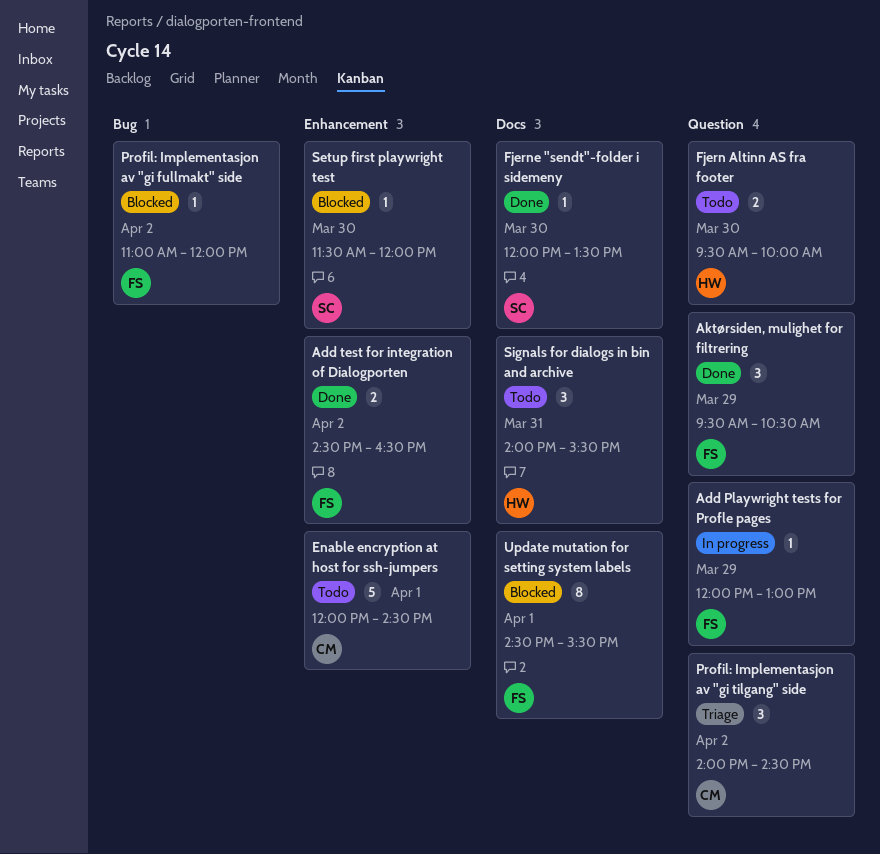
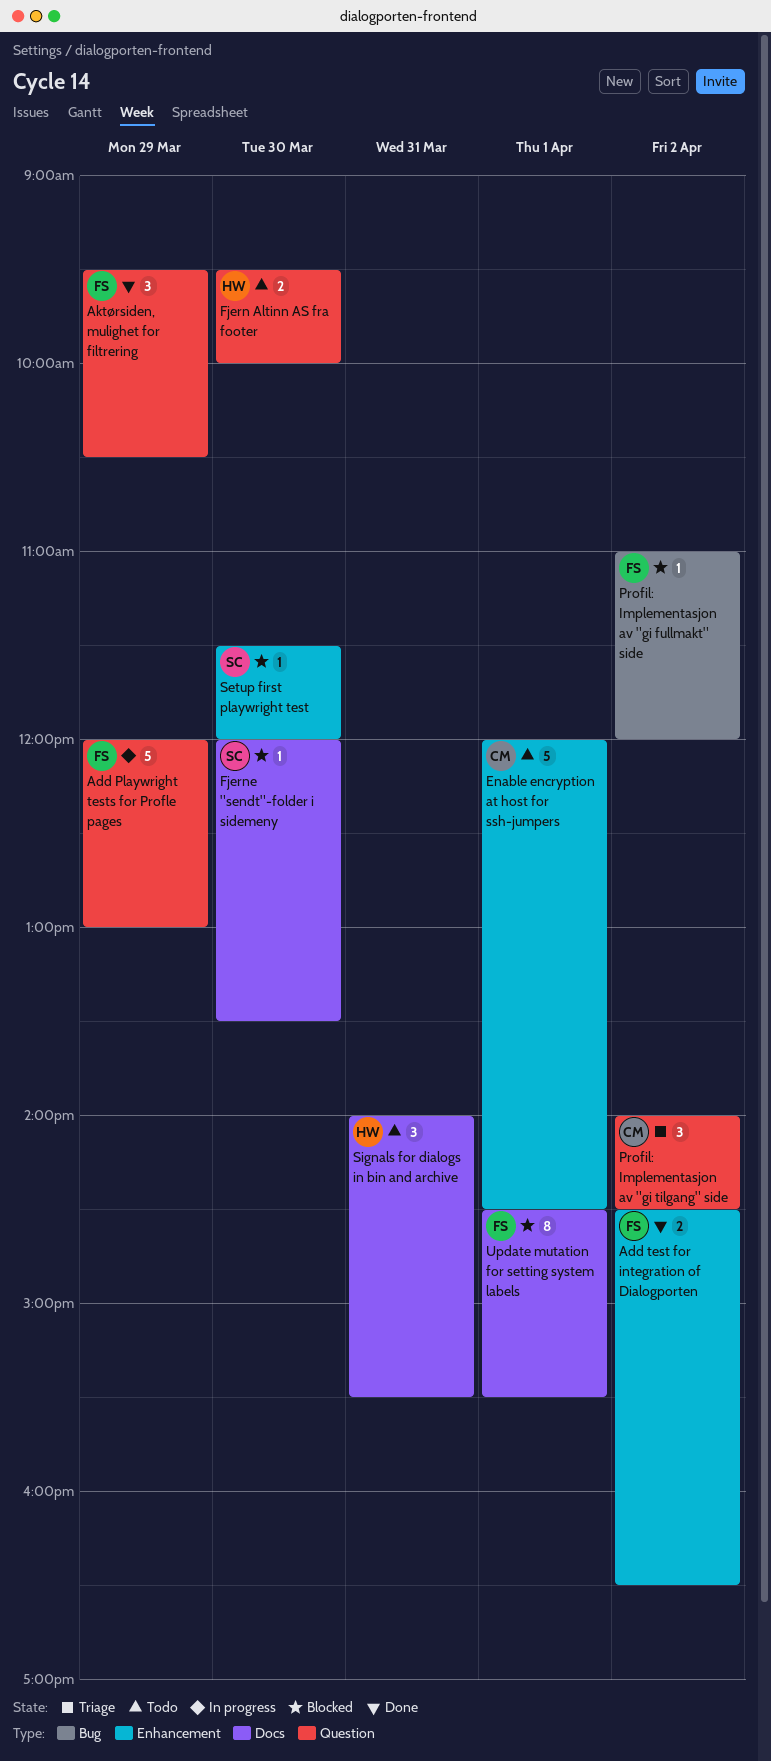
Add Playwright tests for Profle pages, estimate: 1 -> 5
Fjerne "sendt"-folder i sidemeny, status: Done -> Blocked

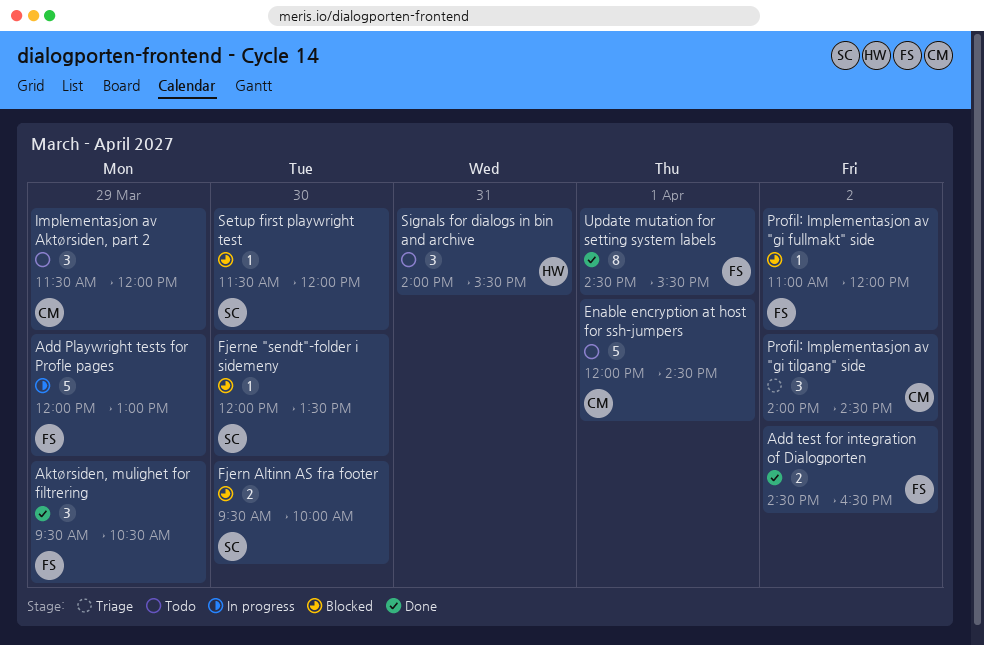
Fjern Altinn AS fra footer, status: Todo -> Blocked
Fjern Altinn AS fra footer, owner: HW -> SC
Implementasjon av Aktørsiden, part 2: none -> present
Update mutation for setting system labels, status: Blocked -> Done

